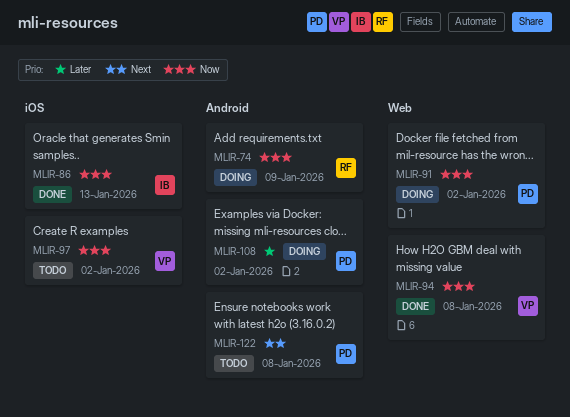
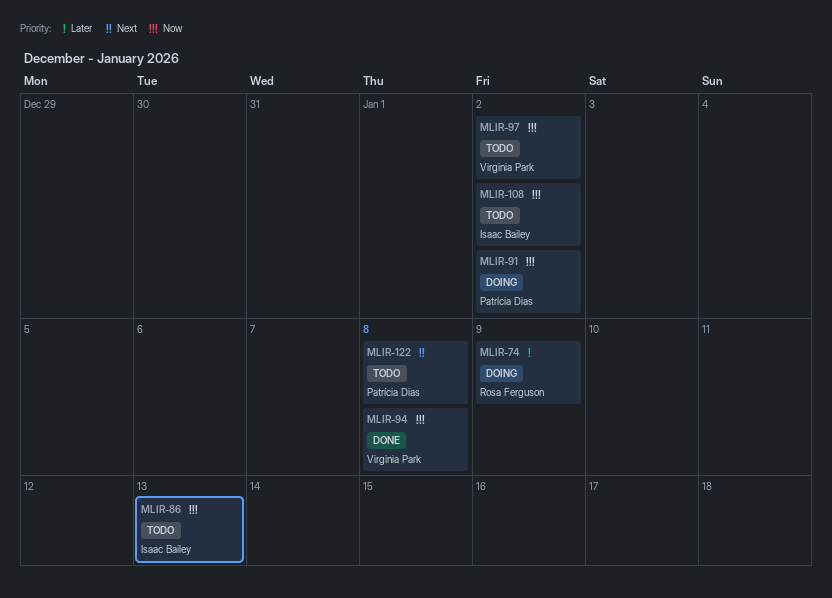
MLIR-74, priority: Now -> Later
MLIR-86, status: Done -> Todo
MLIR-108, status: Doing -> Todo
MLIR-108, owner: Patrícia Dias -> Isaac Bailey
MLIR-108, priority: Later -> Now

